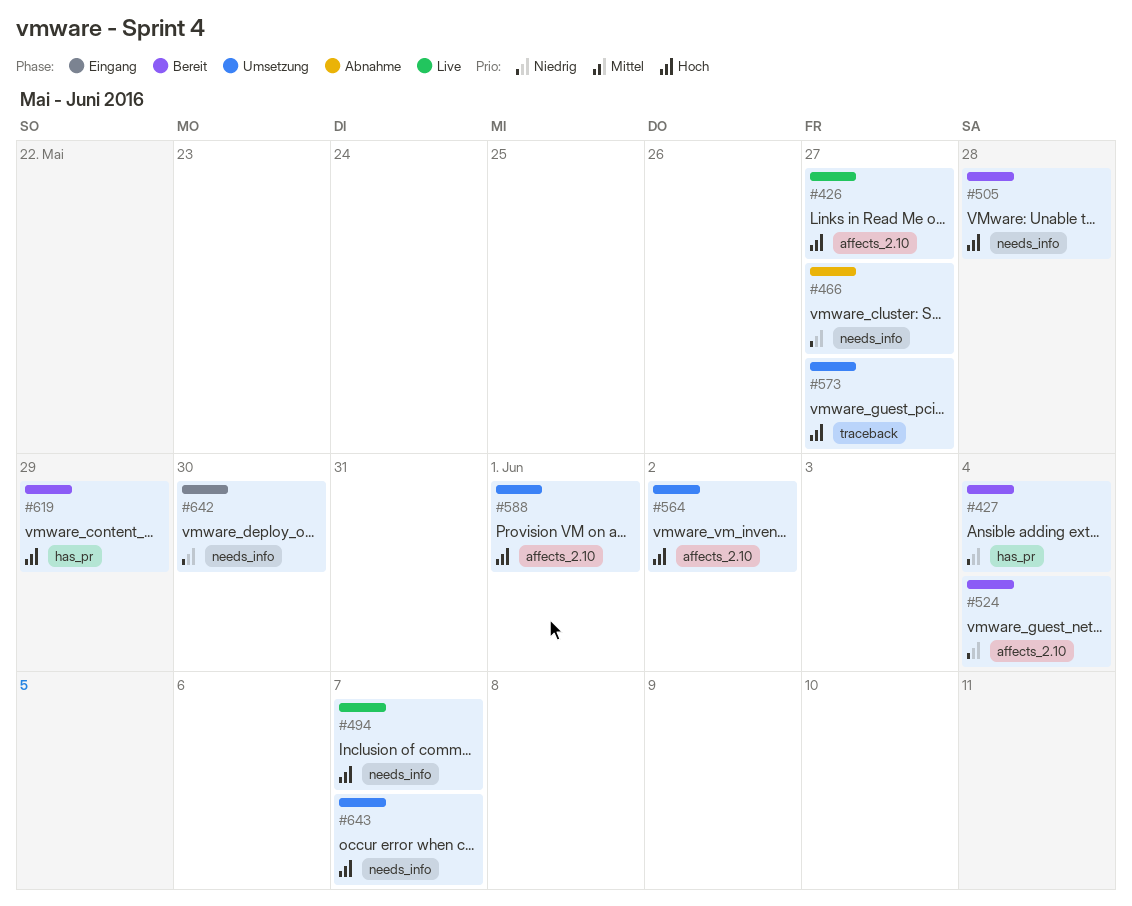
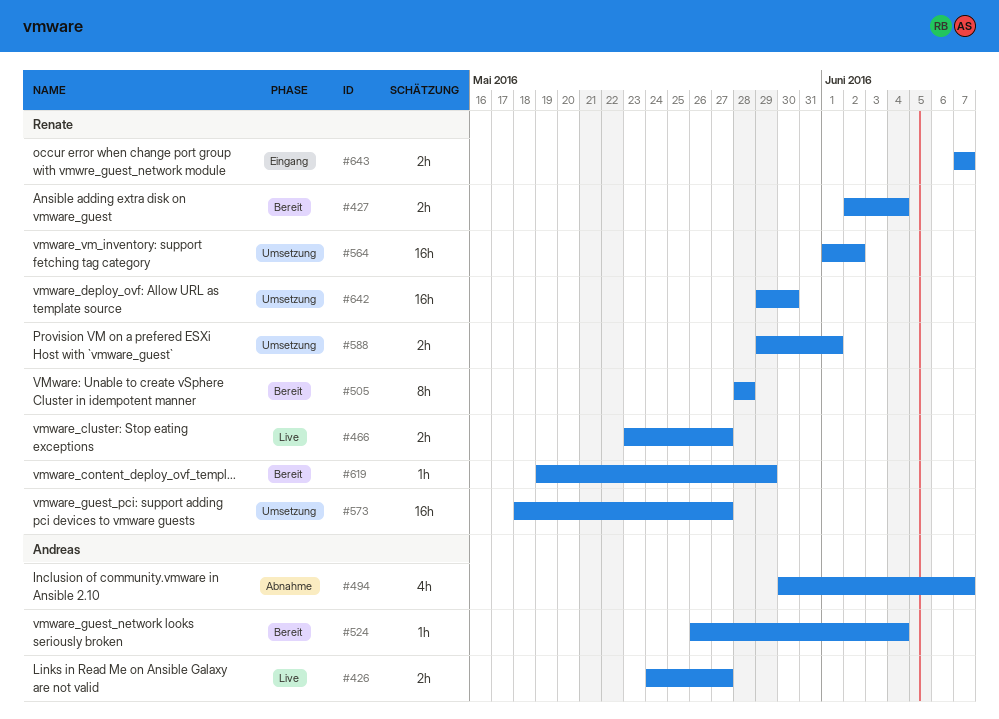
#466, status: Abnahme -> Live
#494, status: Live -> Abnahme
#642, status: Eingang -> Umsetzung
#643, status: Umsetzung -> Eingang

